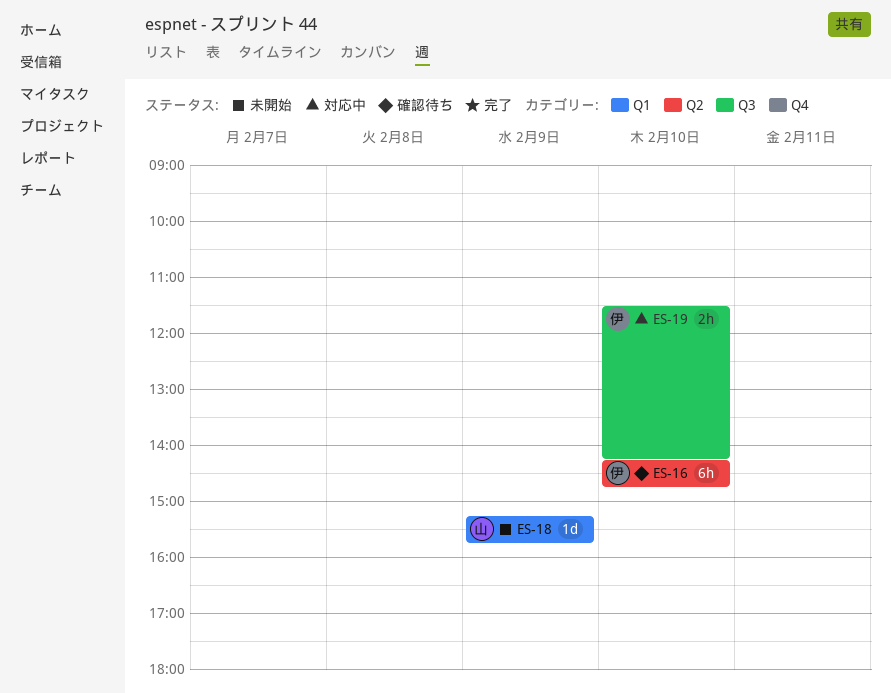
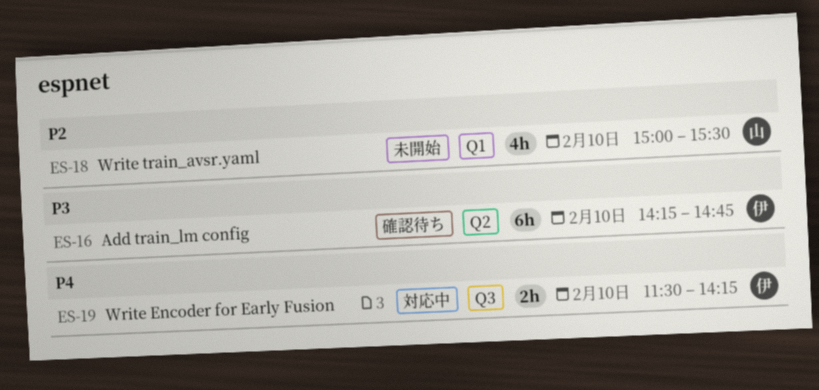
ES-18, estimate: 1d -> 4h
ES-18, day: Feb 9 -> Feb 10
ES-18, begins: 15:15 -> 15:00
ES-18, ends: 15:45 -> 15:30

